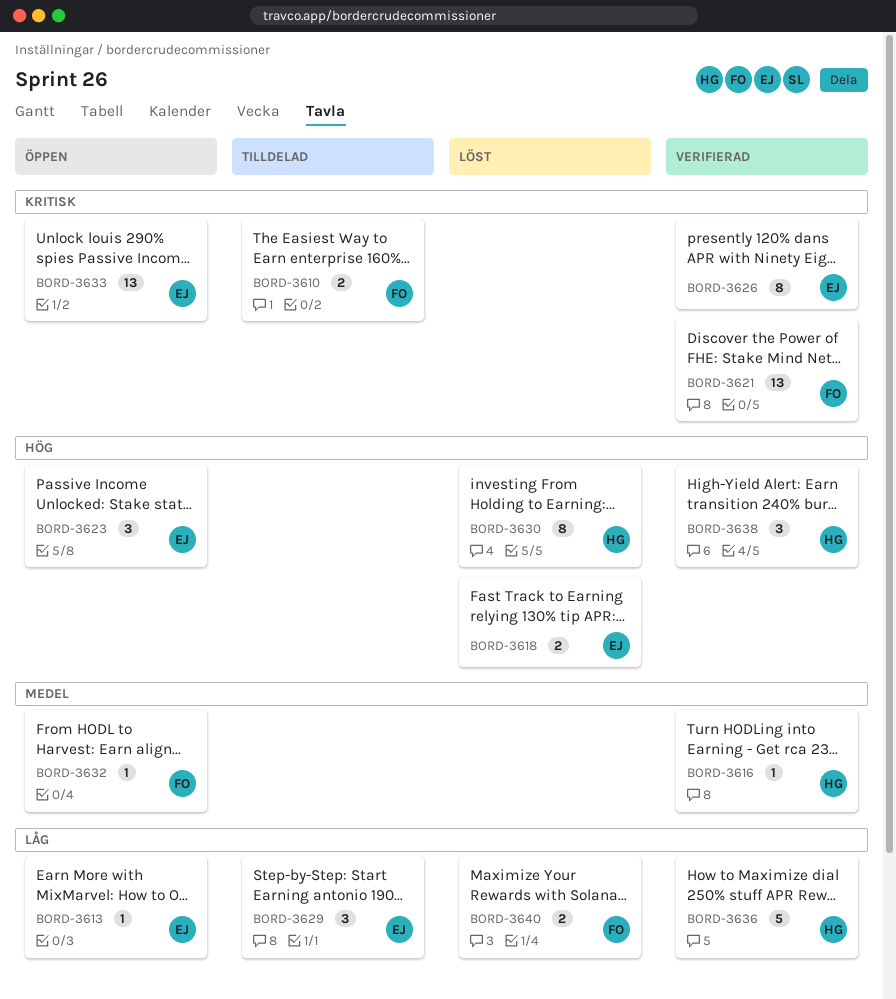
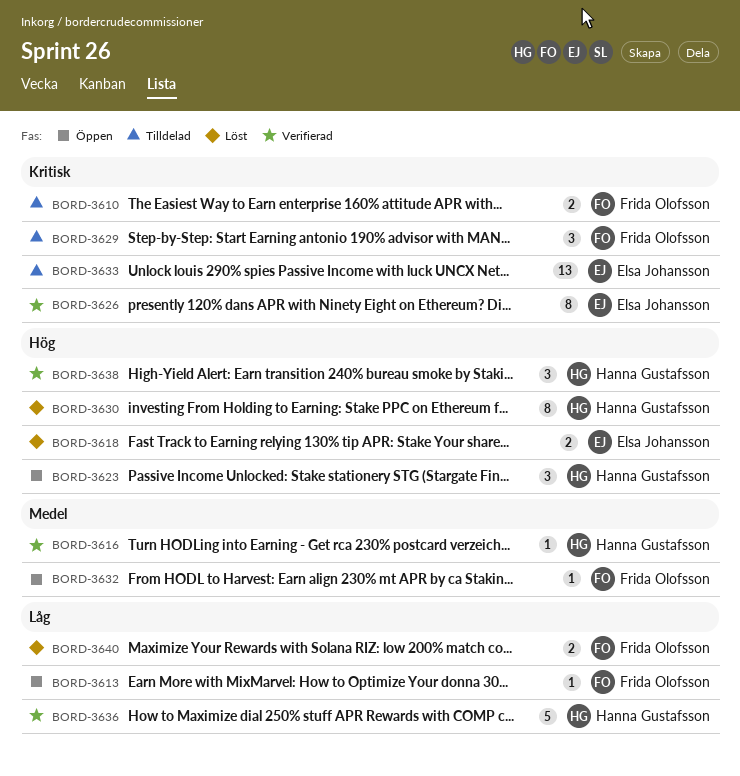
BORD-3613, owner: Elsa Johansson -> Frida Olofsson
BORD-3621: present -> none
BORD-3623, owner: Elsa Johansson -> Hanna Gustafsson
BORD-3629, owner: Elsa Johansson -> Frida Olofsson
BORD-3629, priority: Låg -> Kritisk
BORD-3633, status: Öppen -> Tilldelad

